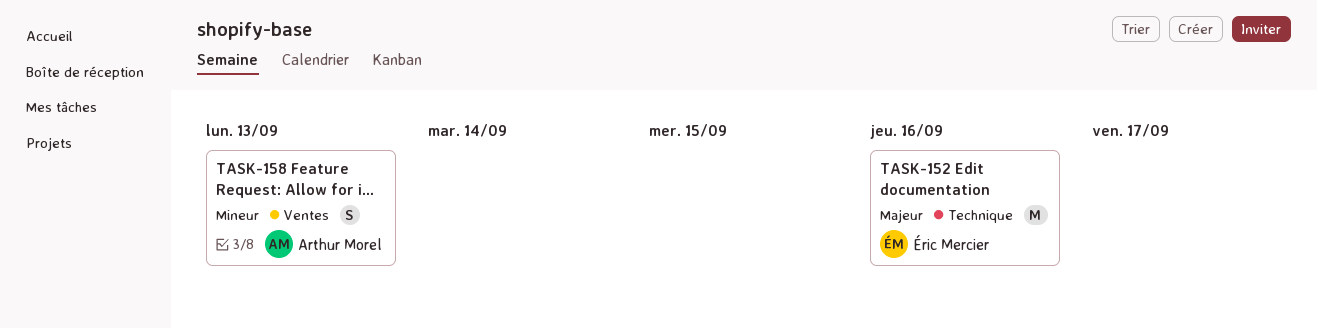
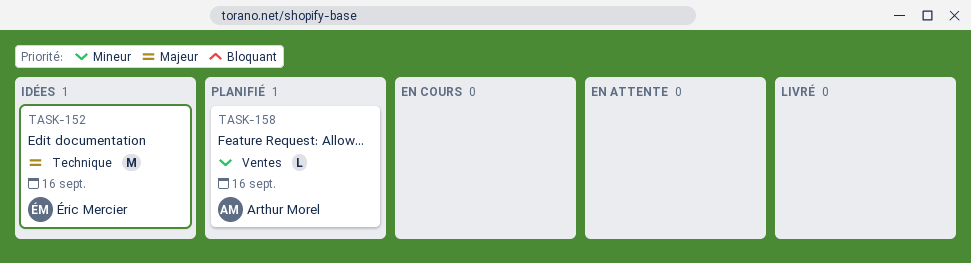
TASK-158, estimate: S -> L
TASK-158, due: Sep 13 -> Sep 16

